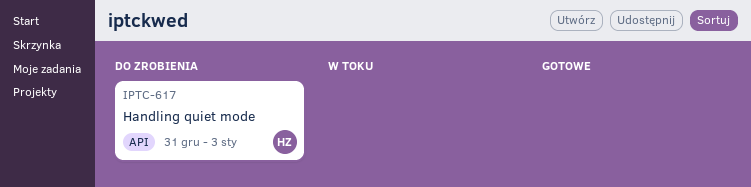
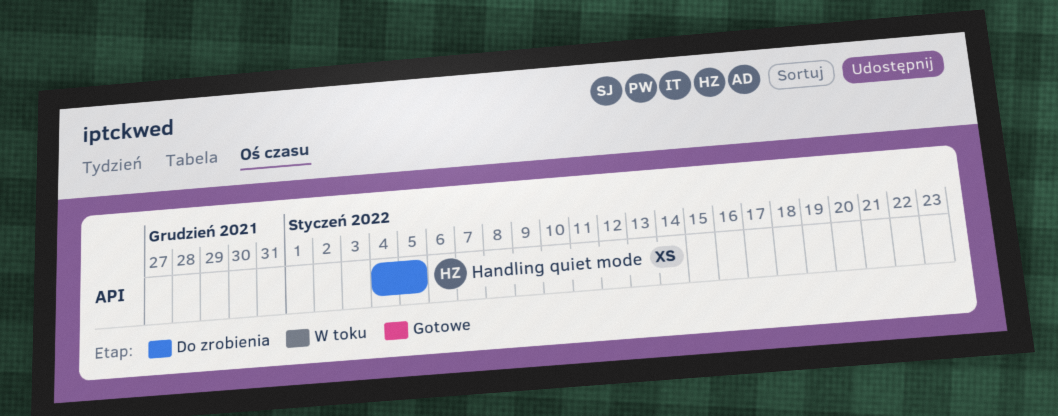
Handling quiet mode, start: Dec 31 -> Jan 4
Handling quiet mode, due: Jan 3 -> Jan 5

